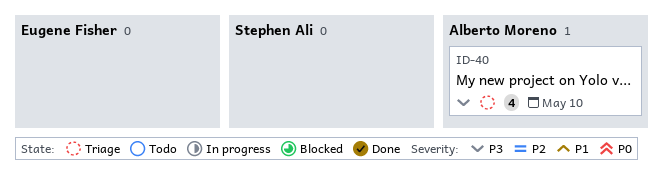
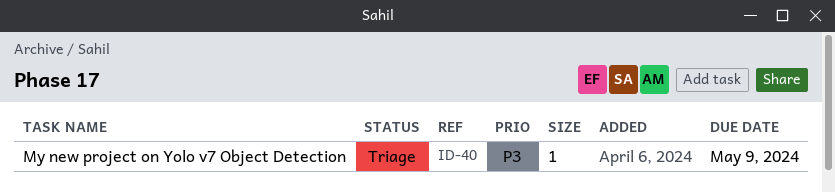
ID-40, estimate: 4 -> 1
ID-40, due: May 10 -> May 9

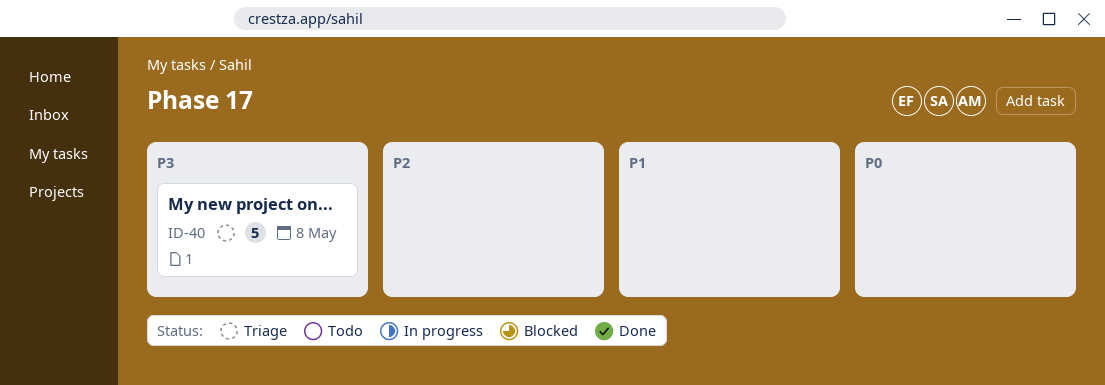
ID-40, estimate: 1 -> 5
ID-40, due: May 9 -> May 8

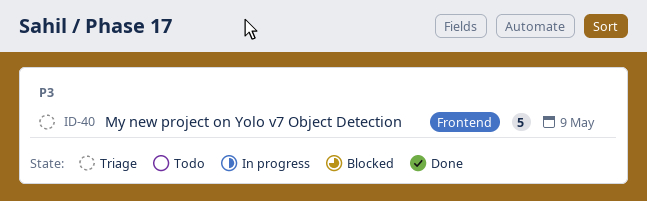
ID-40, due: May 8 -> May 9

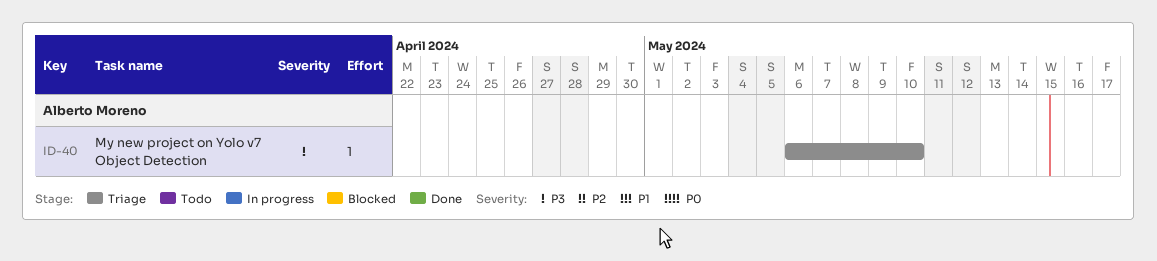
ID-40, estimate: 5 -> 1
ID-40, due: May 9 -> May 10

